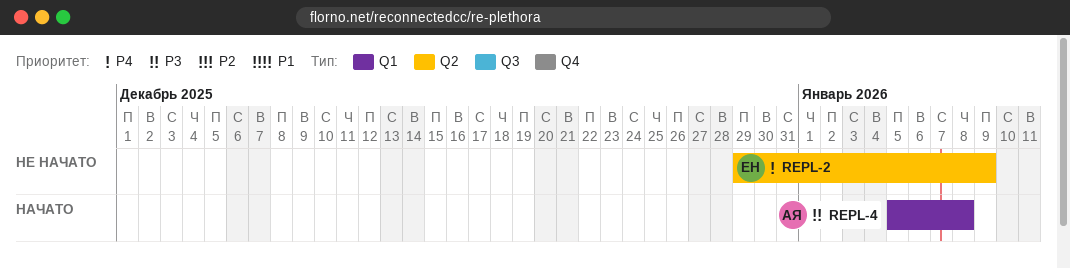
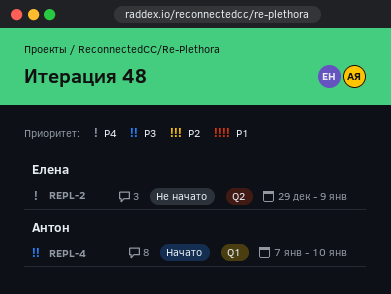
REPL-4, start: Jan 5 -> Jan 7
REPL-4, due: Jan 8 -> Jan 10

